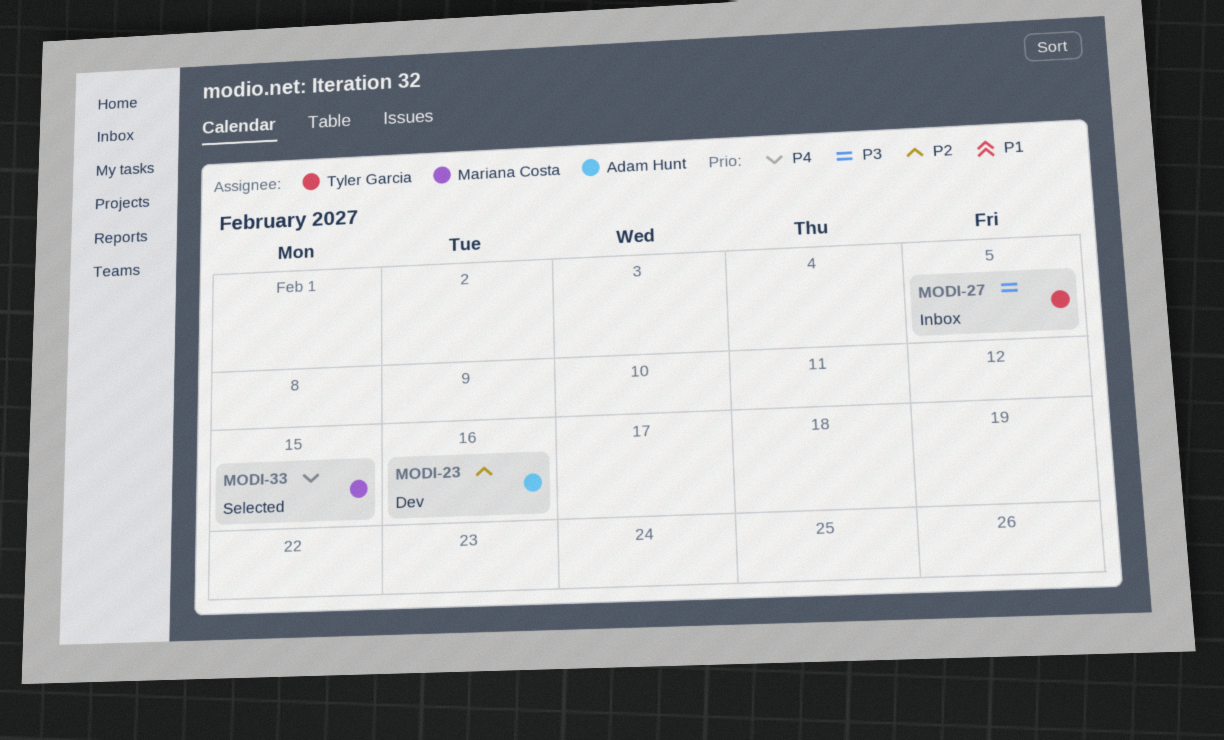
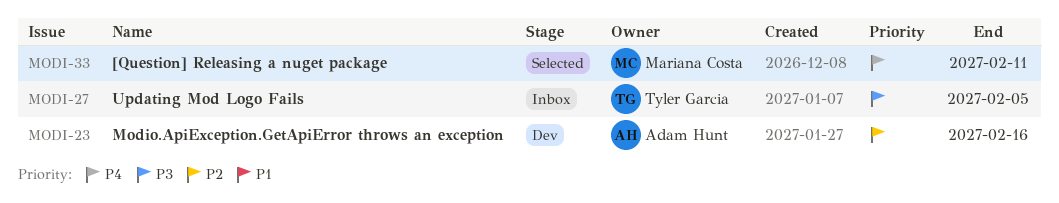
MODI-33, due: Feb 15 -> Feb 11

